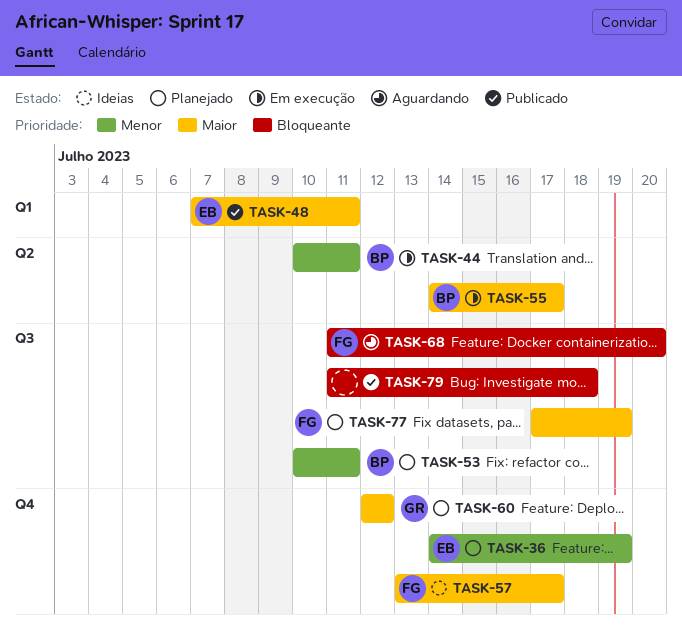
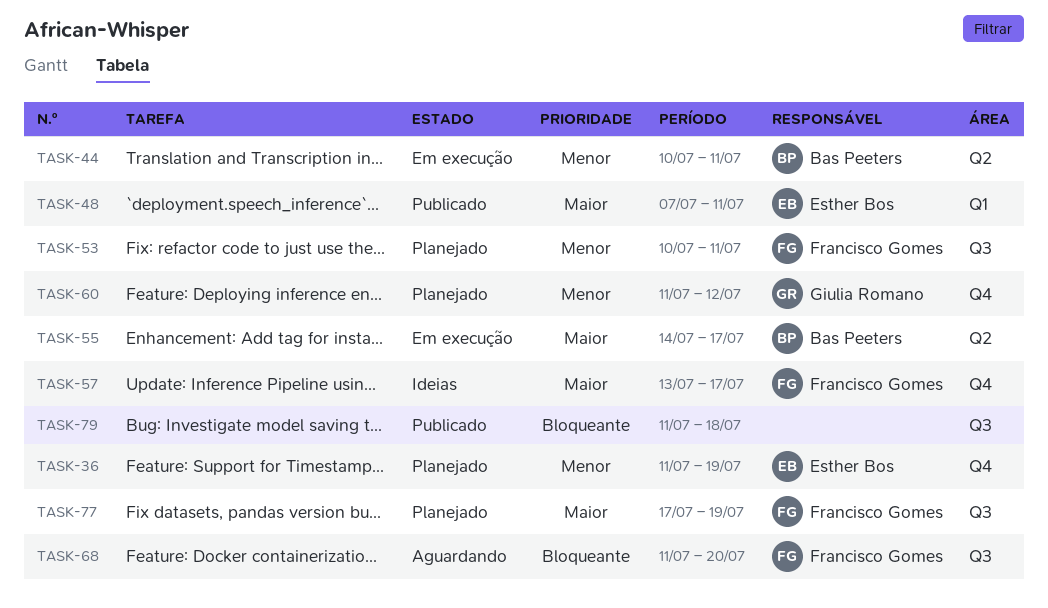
TASK-36, start: Jul 14 -> Jul 11
TASK-53, owner: Bas Peeters -> Francisco Gomes
TASK-60, priority: Maior -> Menor
TASK-60, start: Jul 12 -> Jul 11

